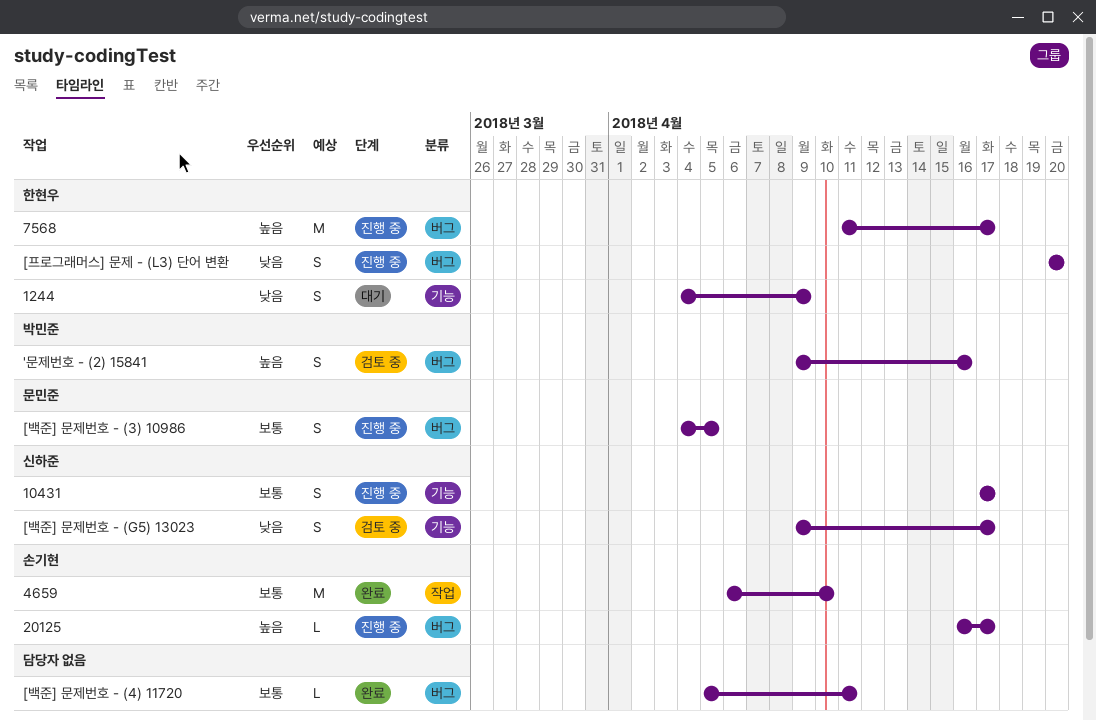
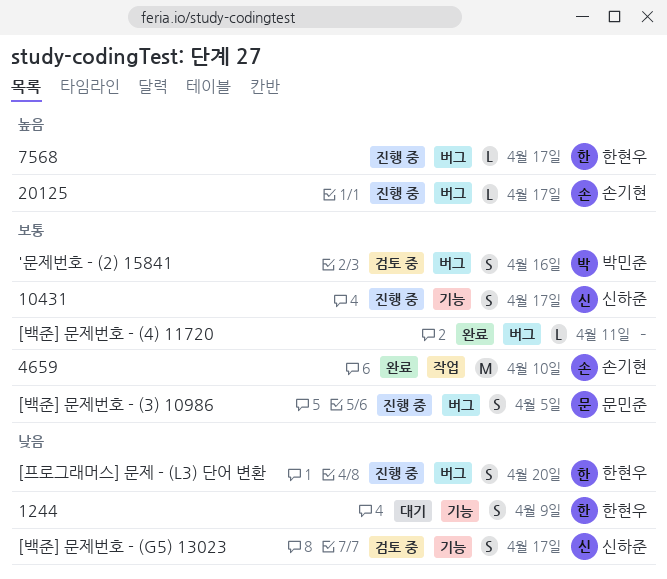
'문제번호 - (2) 15841, priority: 높음 -> 보통
7568, estimate: M -> L

